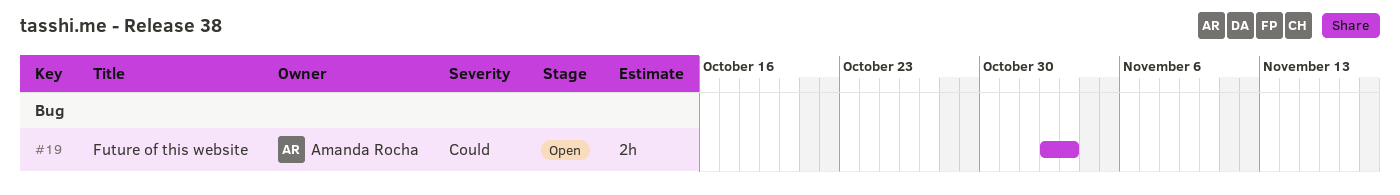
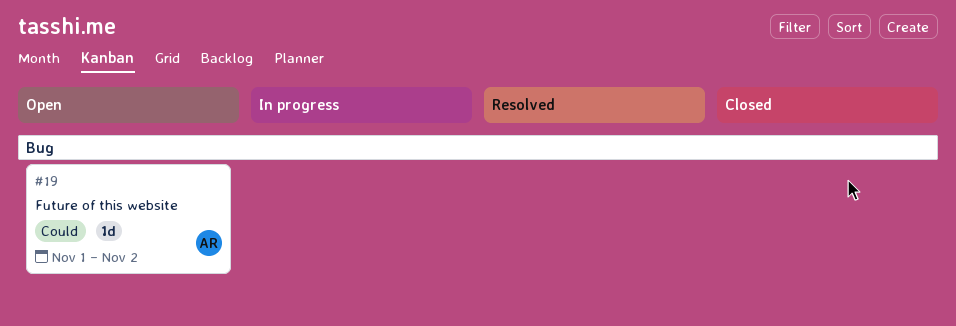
#19, estimate: 2h -> 1d
#19, start: Nov 2 -> Nov 1
#19, due: Nov 3 -> Nov 2

